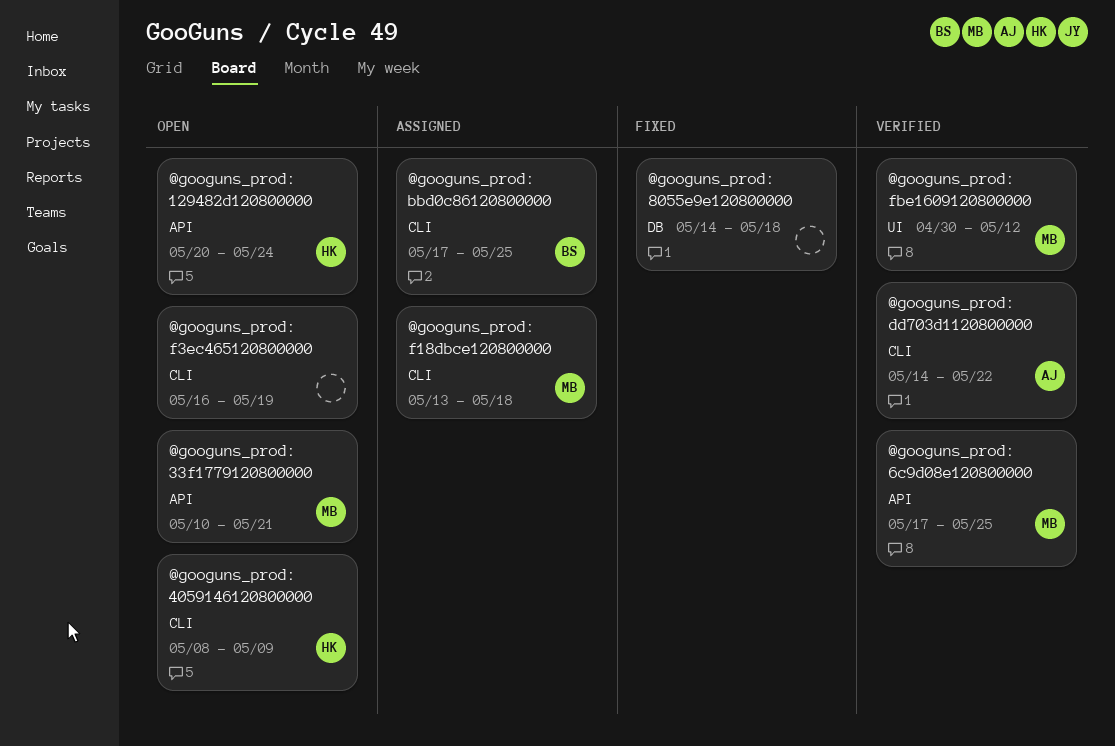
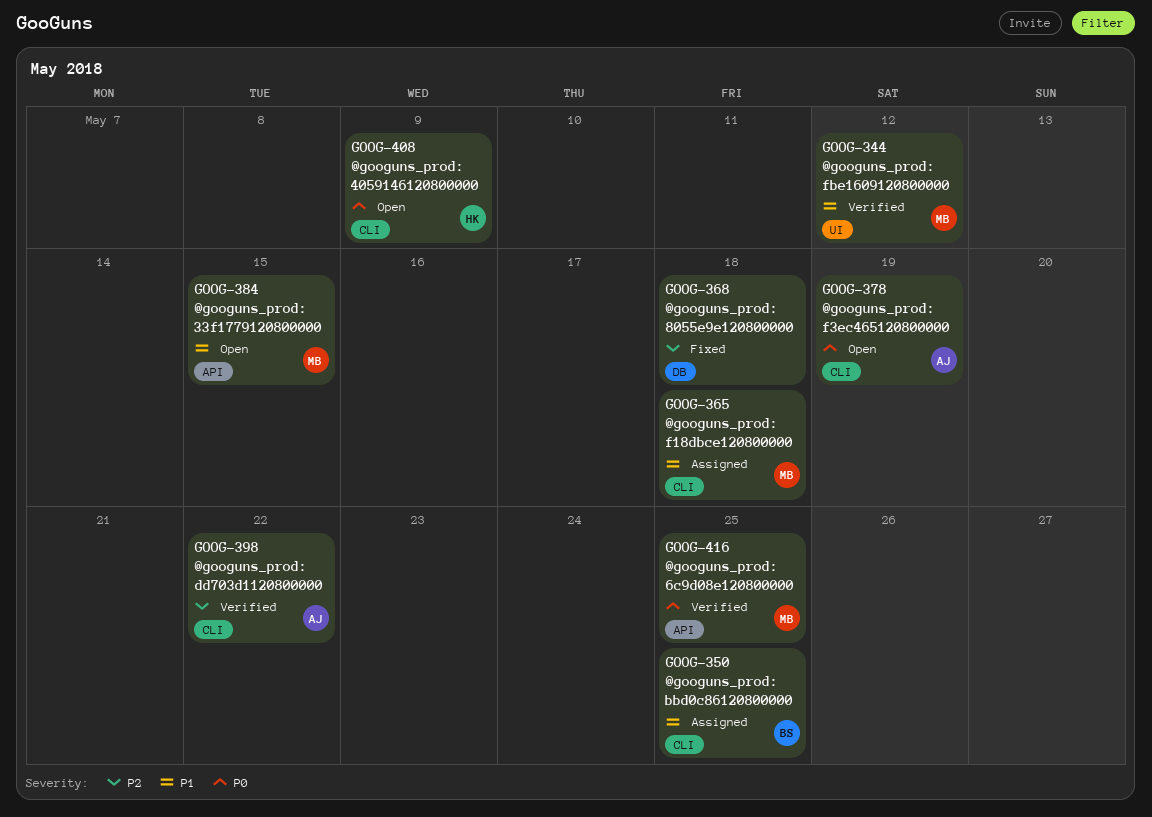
@googuns_prod: 129482d120800000: present -> none
@googuns_prod: 33f1779120800000, due: May 21 -> May 15
@googuns_prod: f3ec465120800000, owner: none -> AJ

